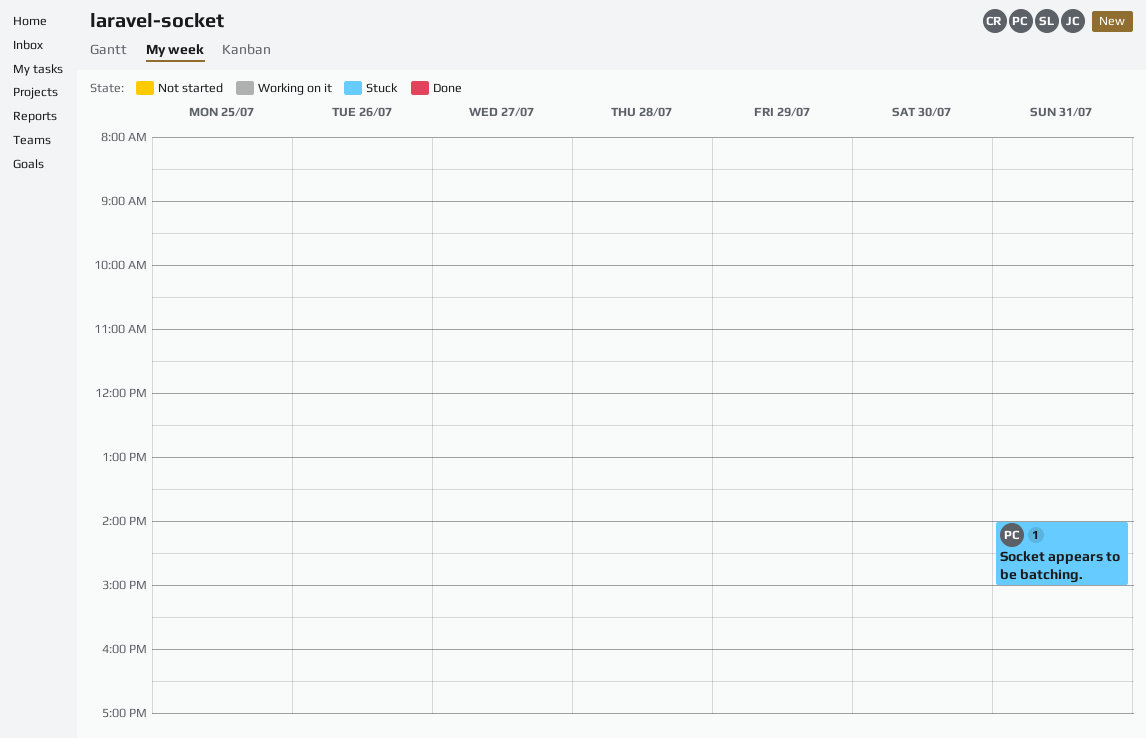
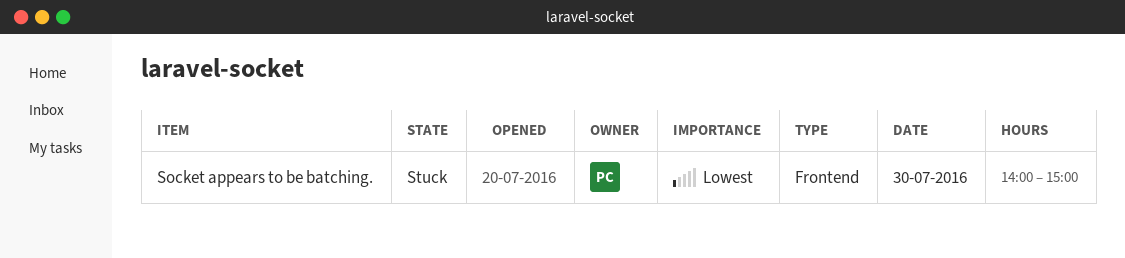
Socket appears to be batching., day: Jul 31 -> Jul 30

